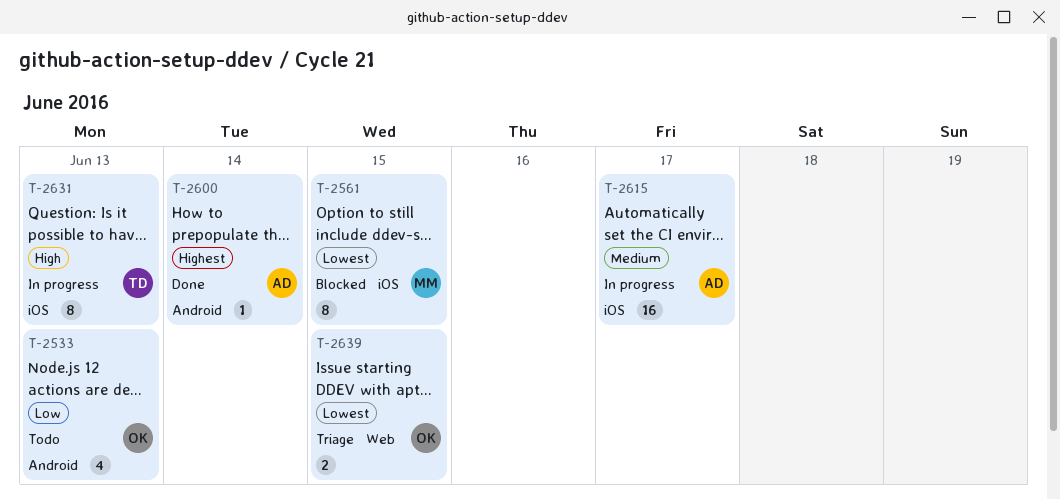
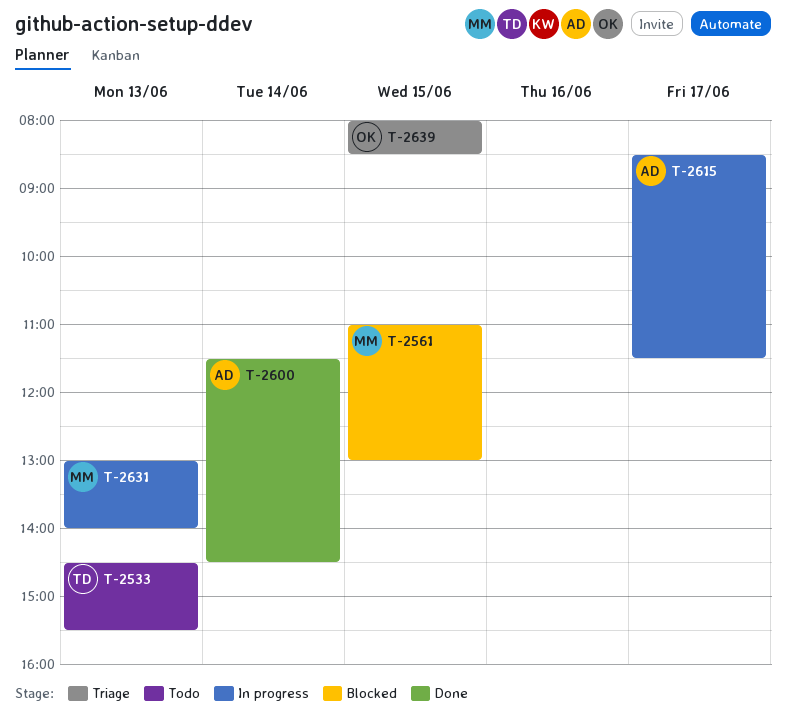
T-2533, owner: OK -> TD
T-2631, owner: TD -> MM

